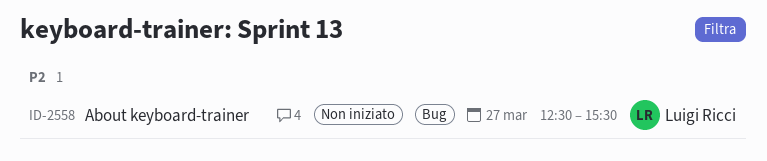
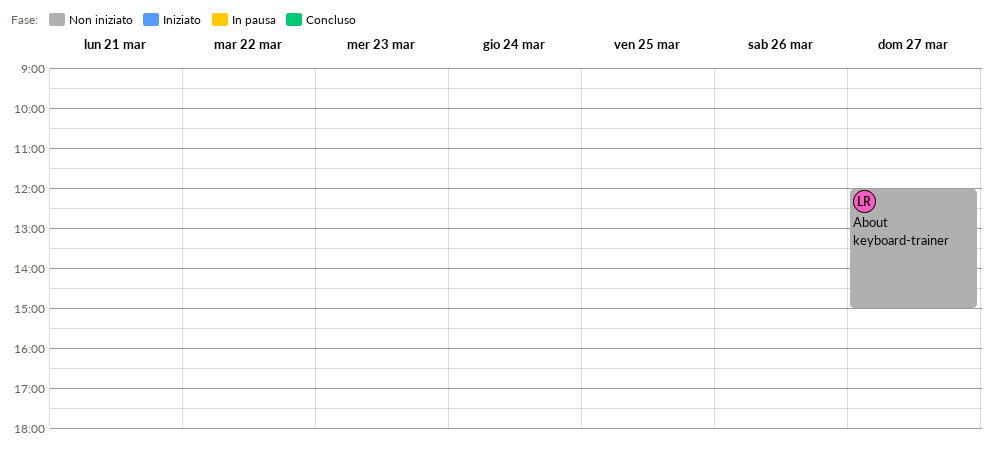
About keyboard-trainer, begins: 12:30 -> 12:00
About keyboard-trainer, ends: 15:30 -> 15:00

